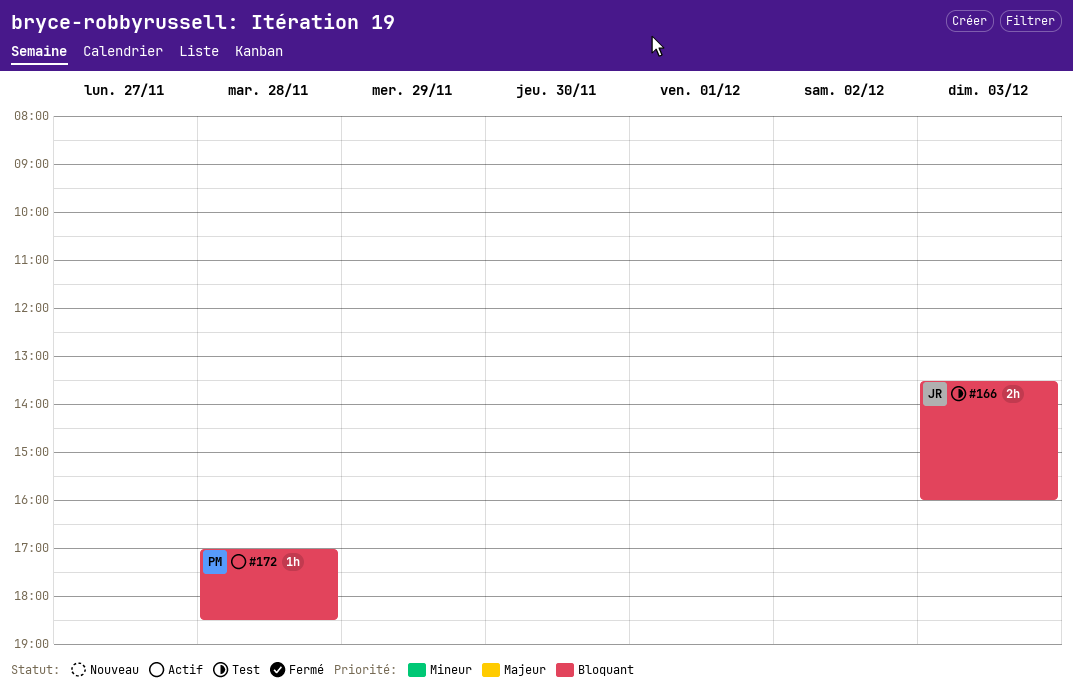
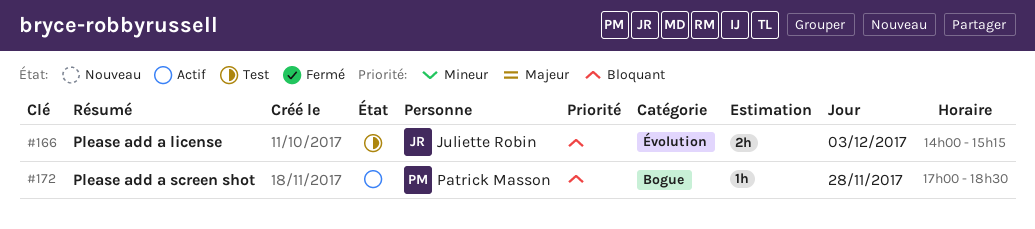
#166, begins: 13:30 -> 14:00
#166, ends: 16:00 -> 15:15

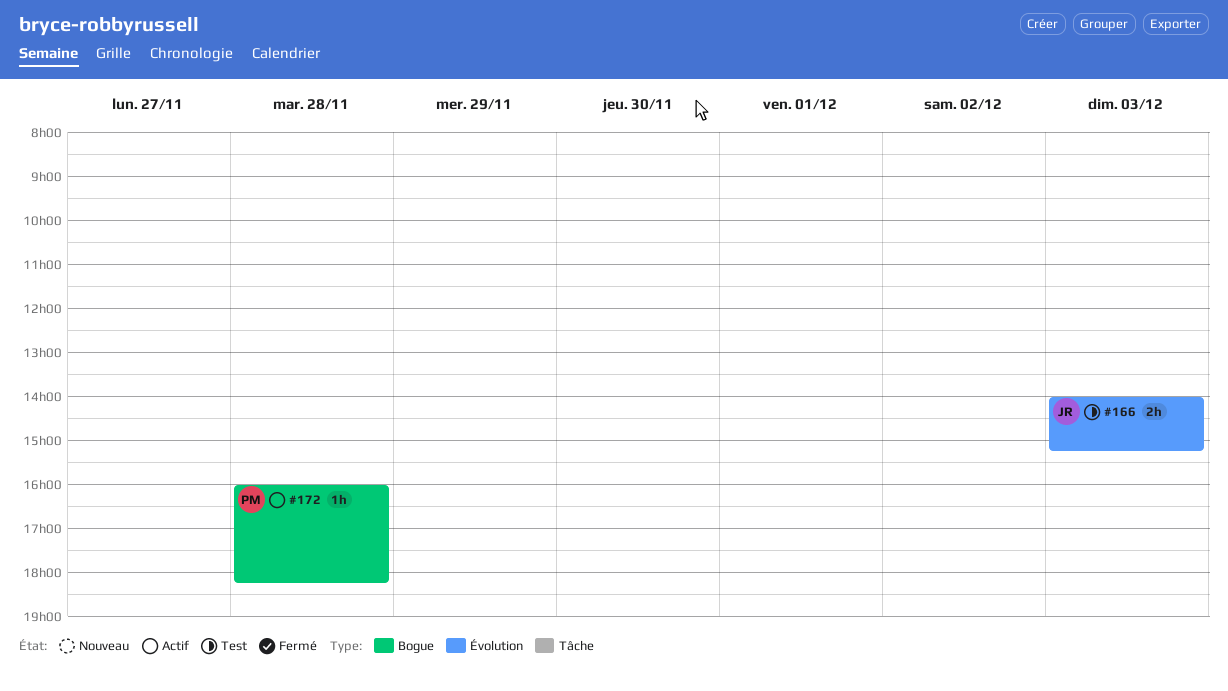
#172, begins: 17:00 -> 16:00
#172, ends: 18:30 -> 18:15

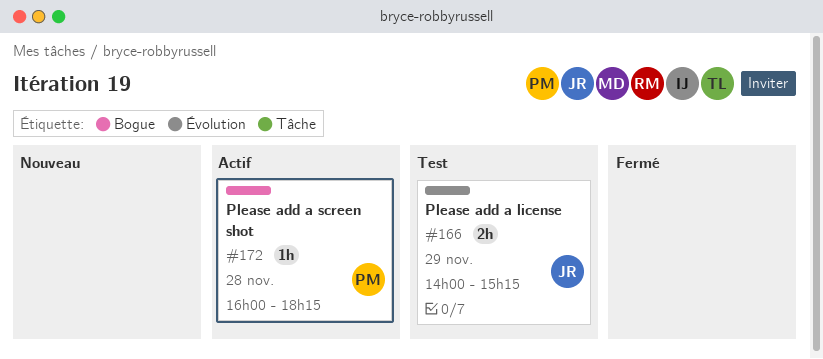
#166, day: Dec 3 -> Nov 29

